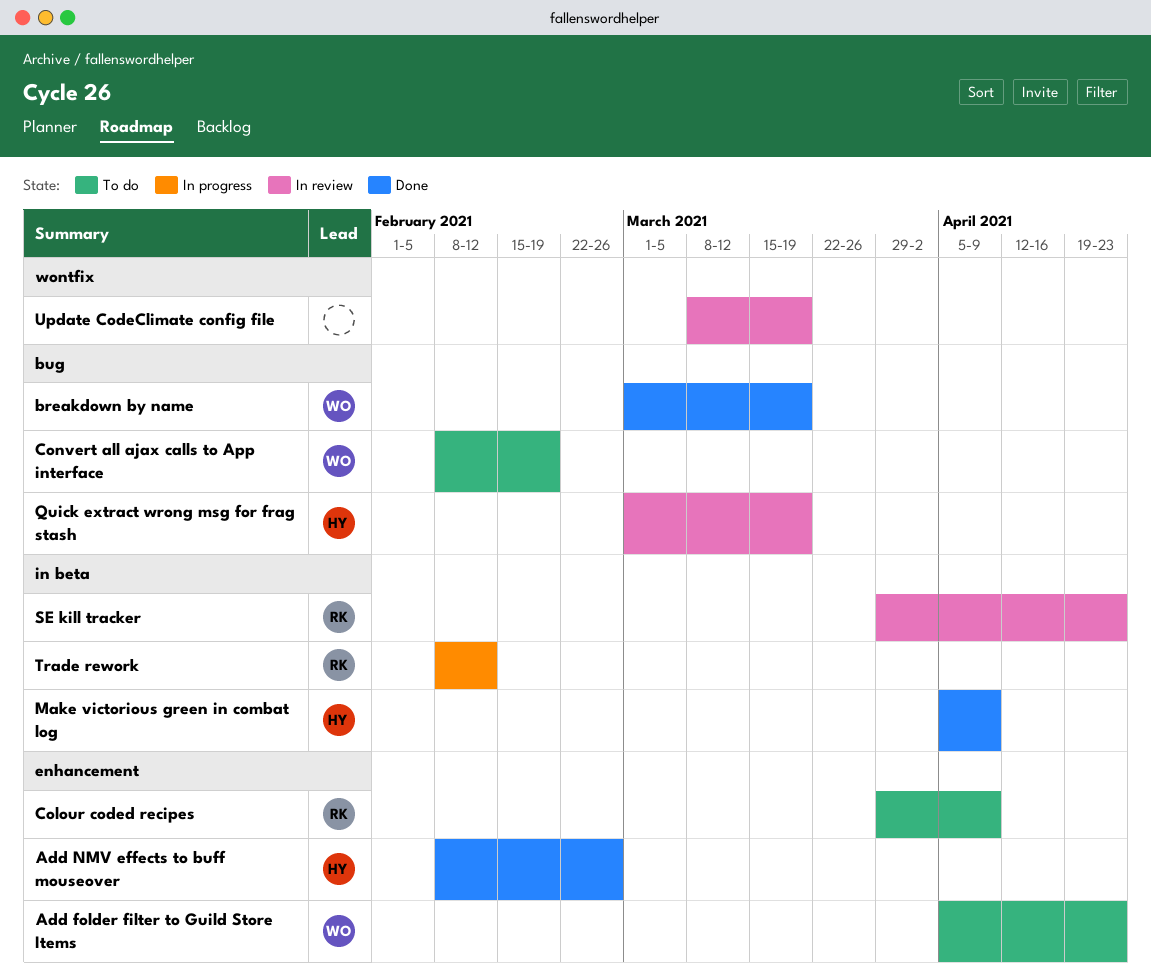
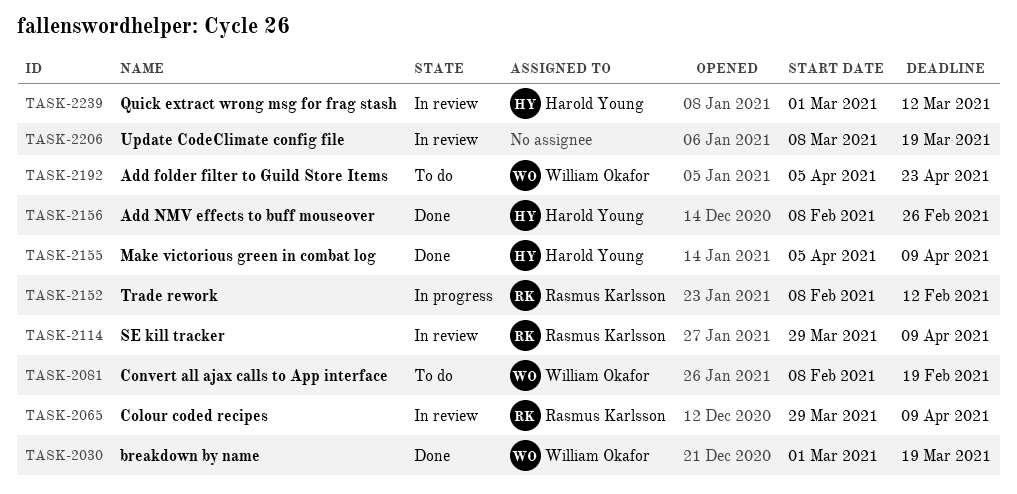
Colour coded recipes, status: To do -> In review
Quick extract wrong msg for frag stash, due: Mar 19 -> Mar 12
SE kill tracker, due: Apr 23 -> Apr 9

